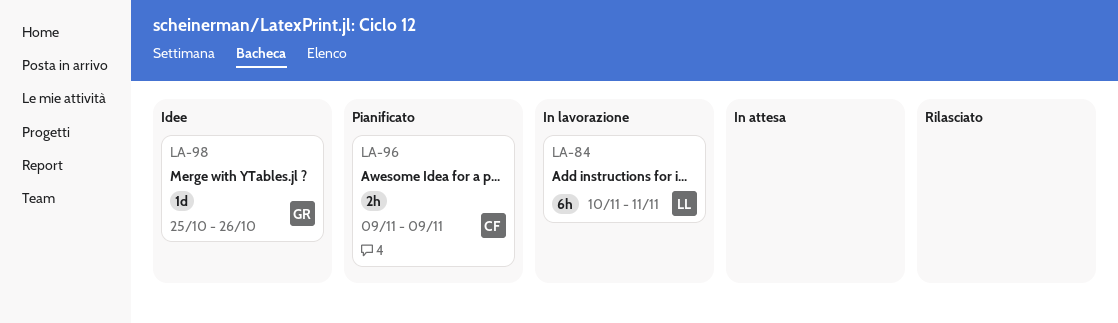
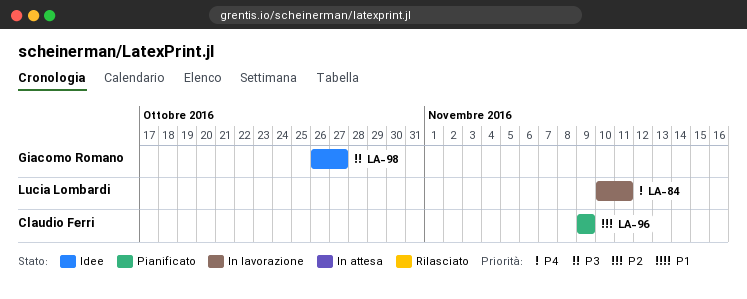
LA-98, start: Oct 25 -> Oct 26
LA-98, due: Oct 26 -> Oct 27

